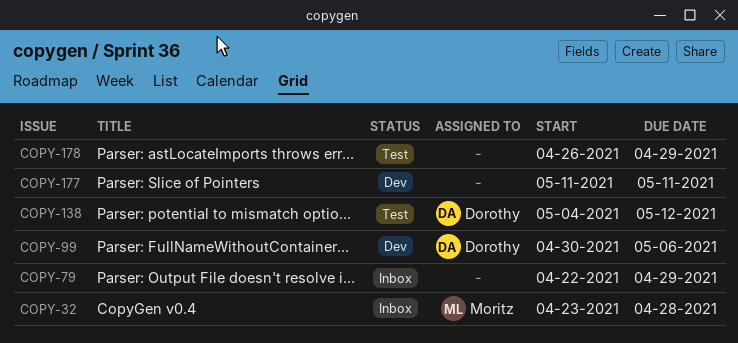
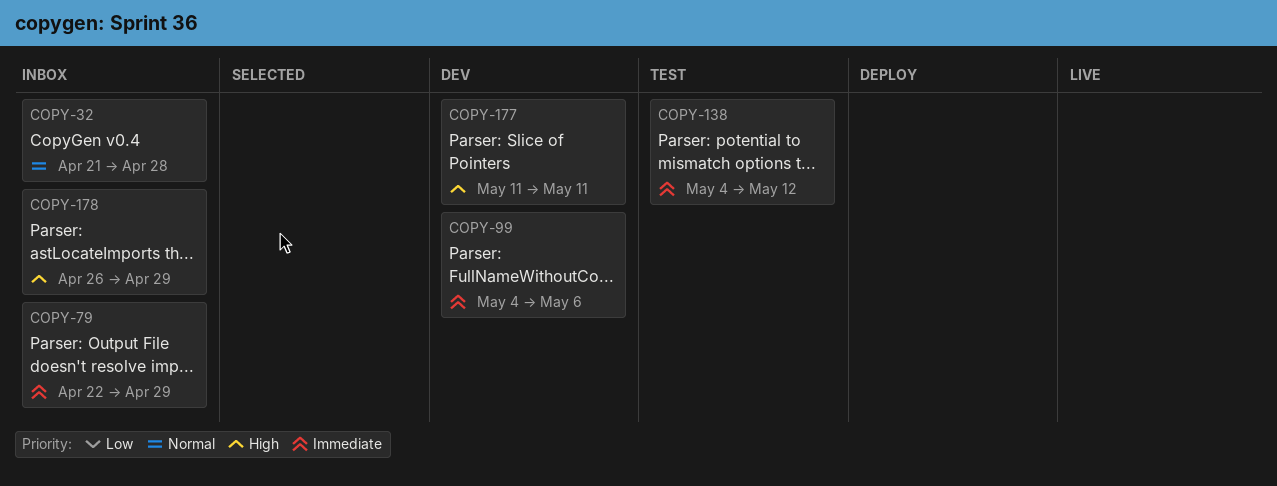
COPY-32, start: Apr 23 -> Apr 21
COPY-99, start: Apr 30 -> May 4
COPY-178, status: Test -> Inbox

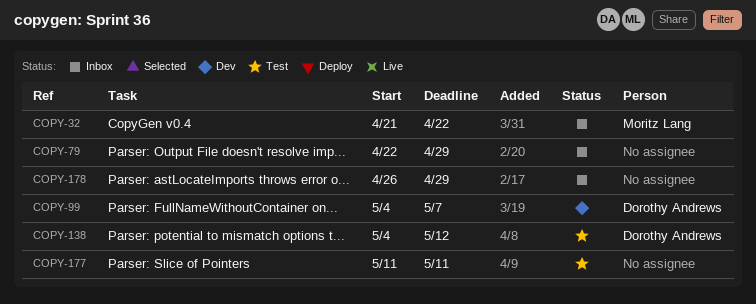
COPY-32, due: Apr 28 -> Apr 22
COPY-99, due: May 6 -> May 7
COPY-177, status: Dev -> Test

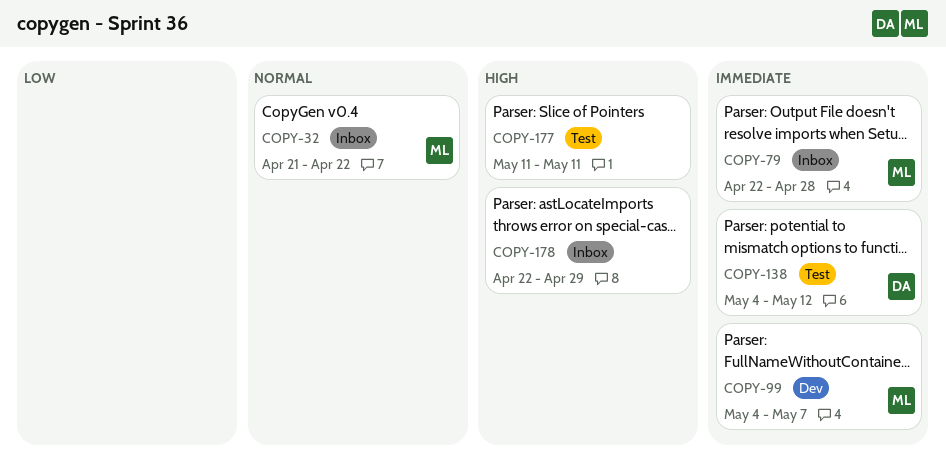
COPY-79, owner: none -> Moritz Lang
COPY-79, due: Apr 29 -> Apr 28
COPY-99, owner: Dorothy Andrews -> Moritz Lang
COPY-178, start: Apr 26 -> Apr 22

